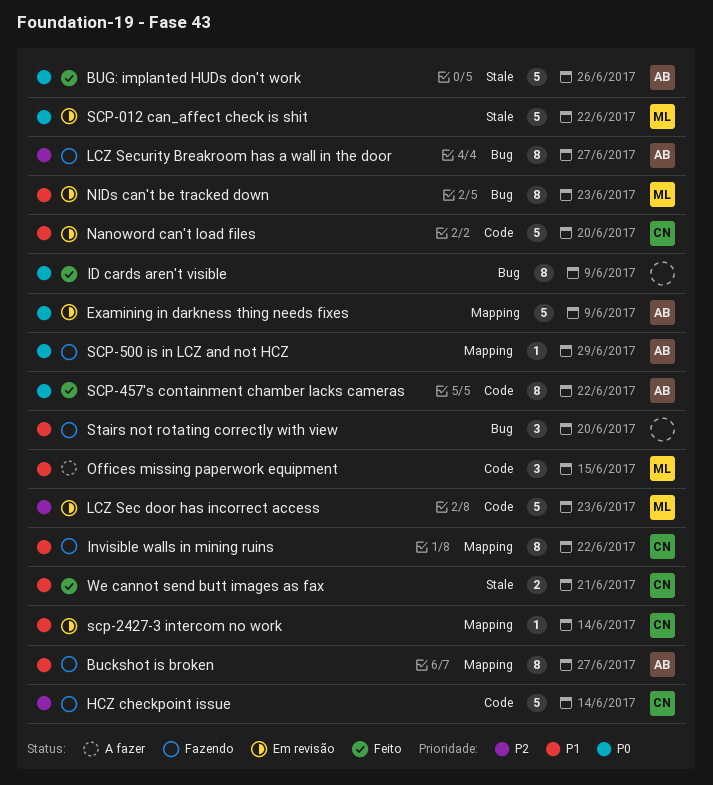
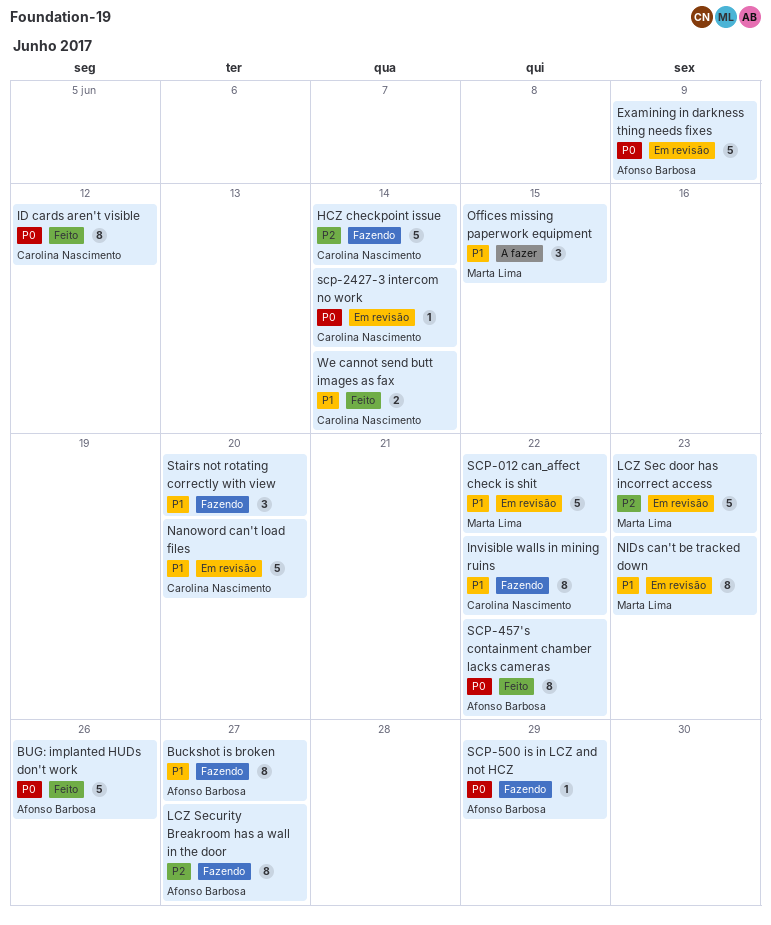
ID cards aren't visible, owner: none -> Carolina Nascimento
ID cards aren't visible, due: Jun 9 -> Jun 12
SCP-012 can_affect check is shit, priority: P0 -> P1
scp-2427-3 intercom no work, priority: P1 -> P0
We cannot send butt images as fax, due: Jun 21 -> Jun 14

